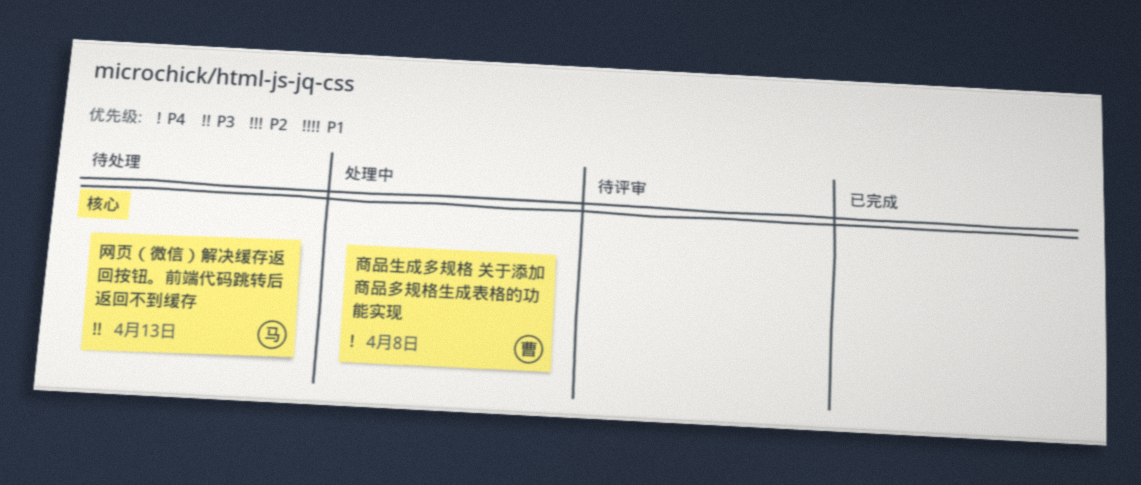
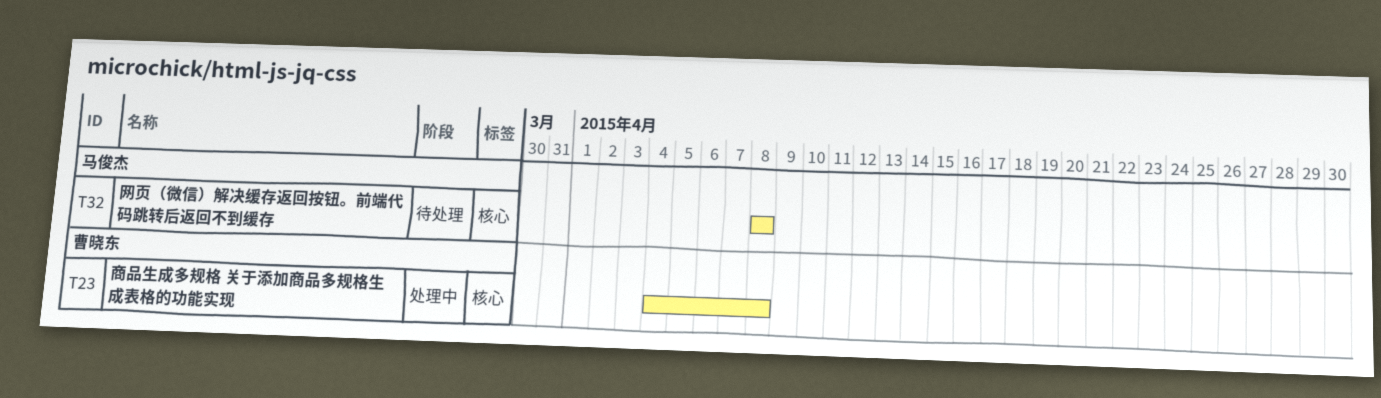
网页（微信）解决缓存返回按钮。前端代码跳转后返回不到缓存, due: Apr 13 -> Apr 8

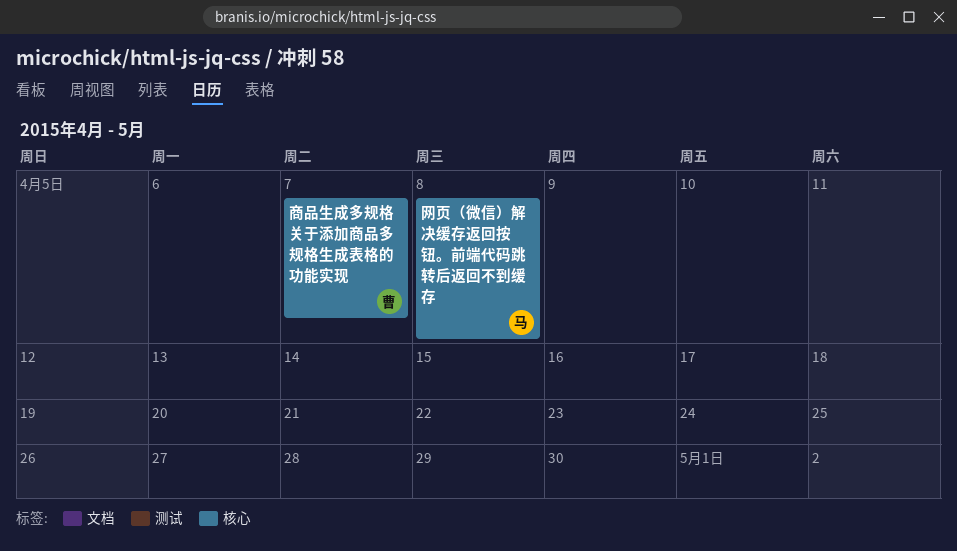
商品生成多规格 关于添加商品多规格生成表格的功能实现, due: Apr 8 -> Apr 7

